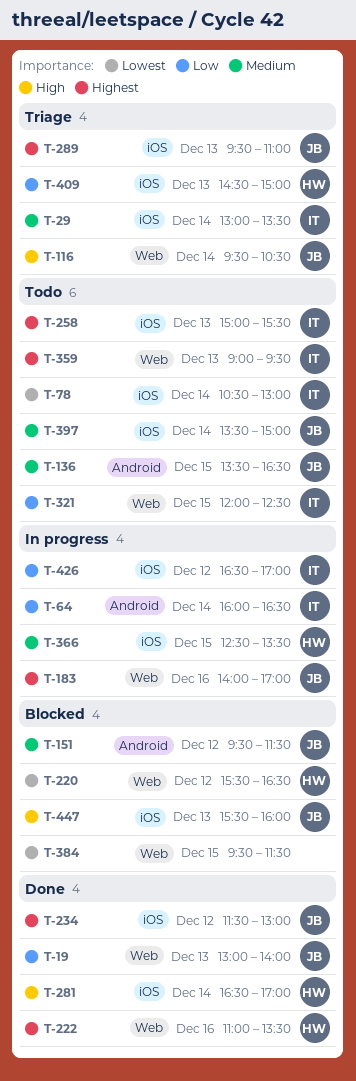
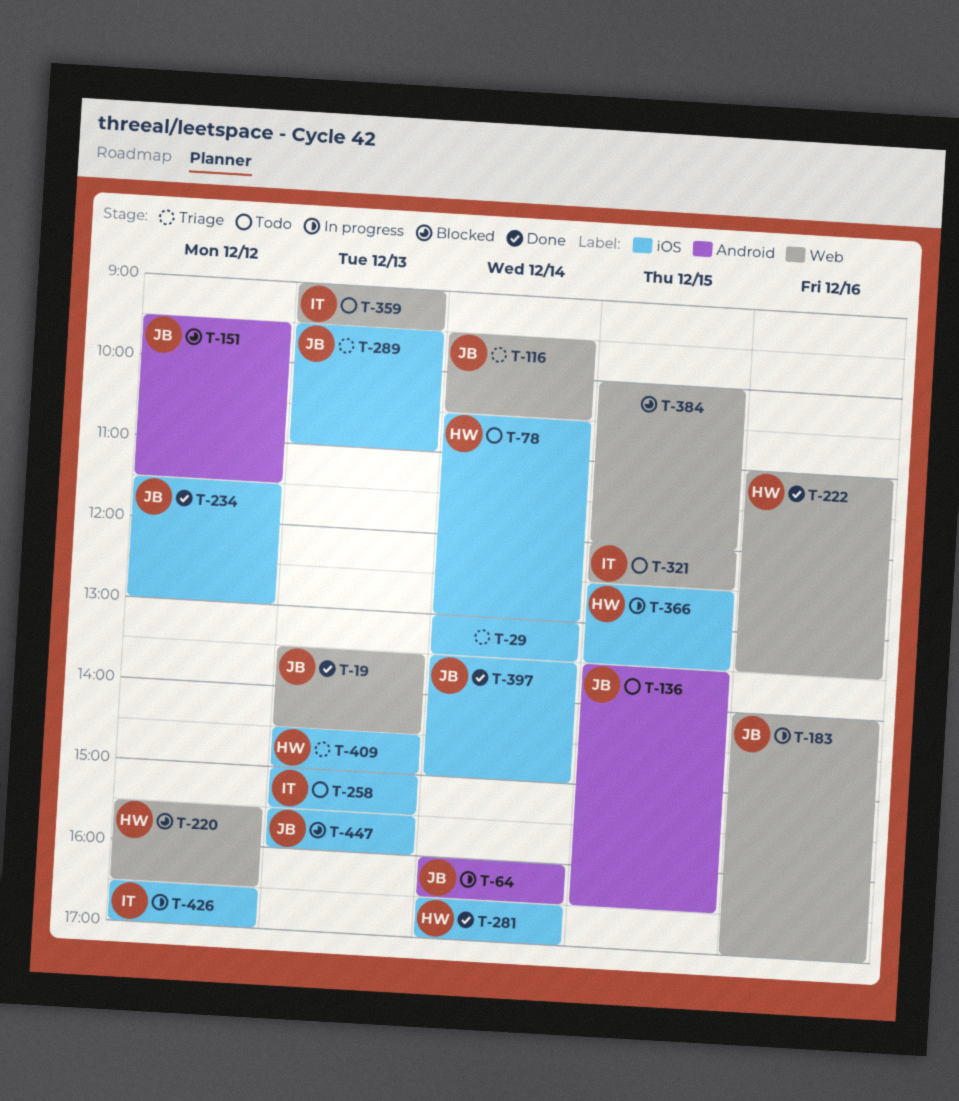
T-19, begins: 13:00 -> 13:30
T-19, ends: 14:00 -> 14:30
T-29, owner: IT -> none
T-64, owner: IT -> JB
T-78, owner: IT -> HW
T-384, begins: 09:30 -> 10:00
T-384, ends: 11:30 -> 12:00
T-397, status: Todo -> Done

